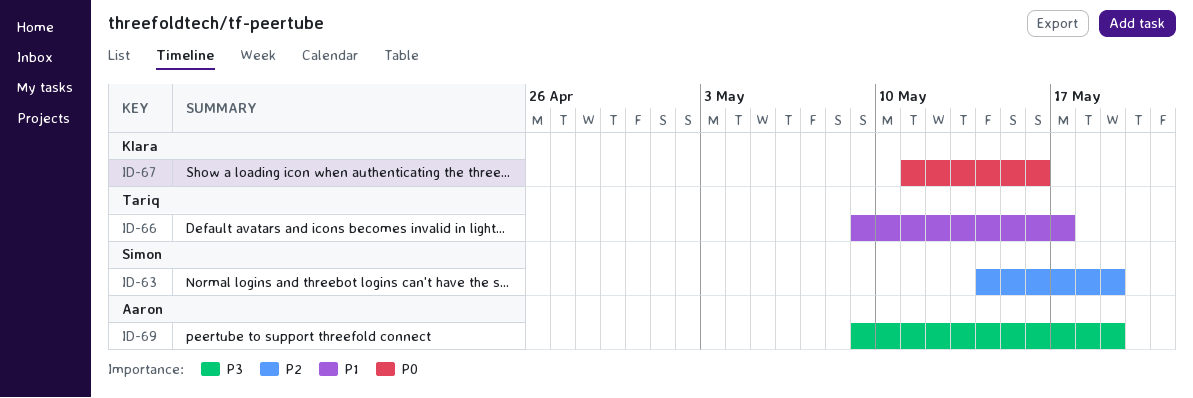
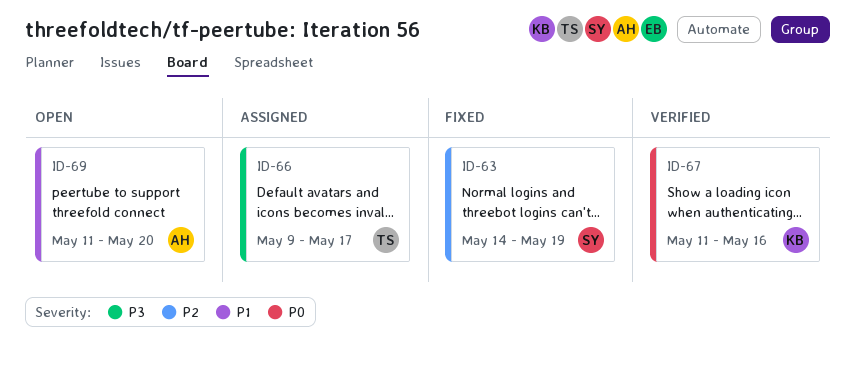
ID-66, priority: P1 -> P3
ID-69, priority: P3 -> P1
ID-69, start: May 9 -> May 11
ID-69, due: May 19 -> May 20

